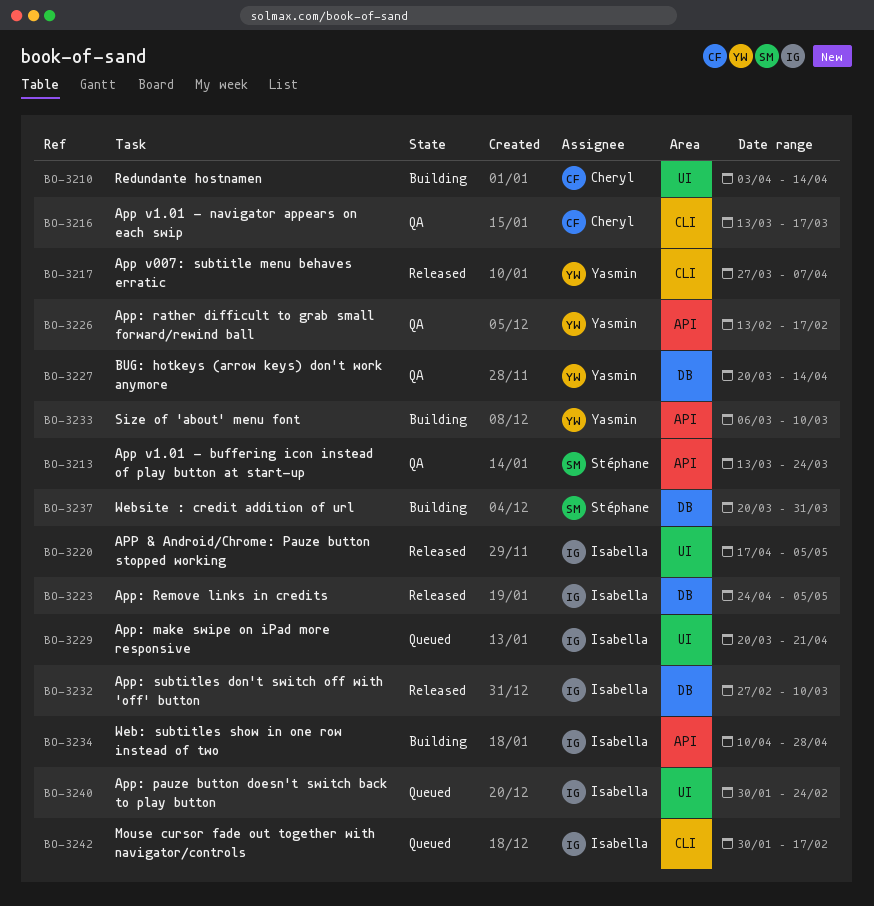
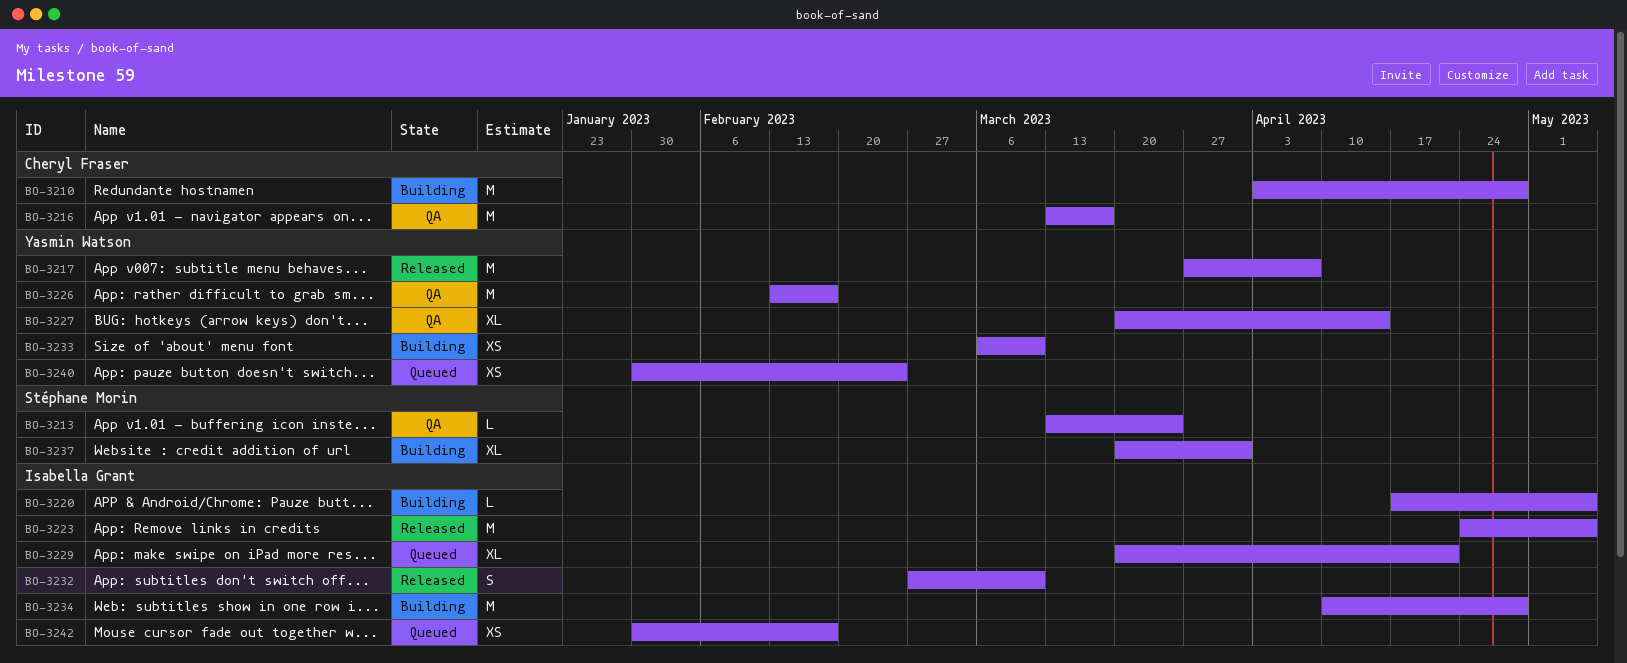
BO-3210, due: Apr 14 -> Apr 28
BO-3220, status: Released -> Building
BO-3240, owner: Isabella Grant -> Yasmin Watson

